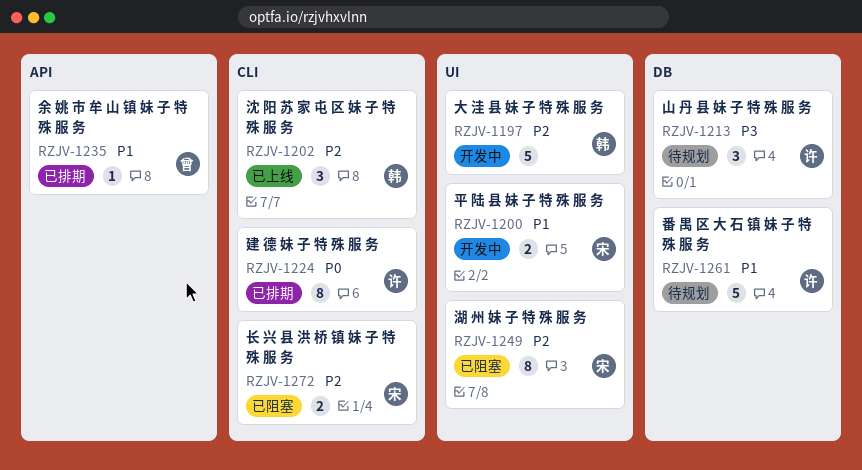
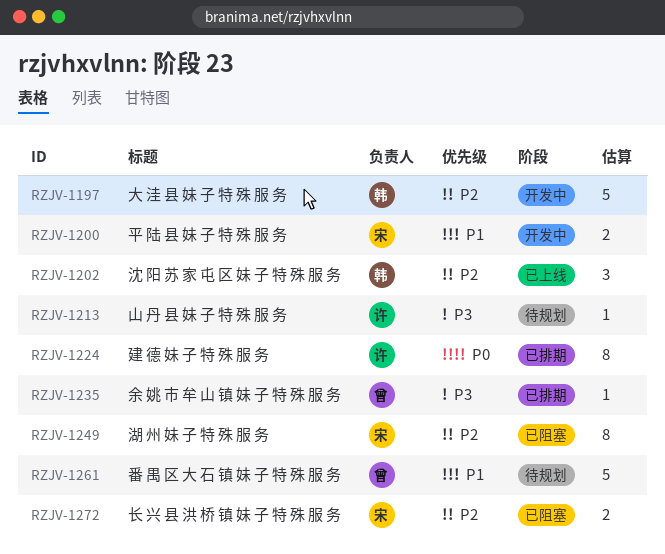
RZJV-1213, estimate: 3 -> 1
RZJV-1235, priority: P1 -> P3
RZJV-1261, owner: 许 -> 曾

